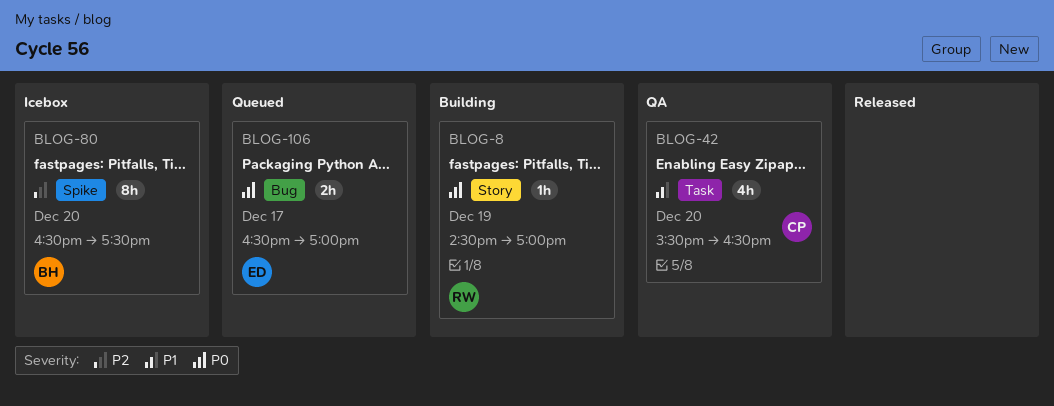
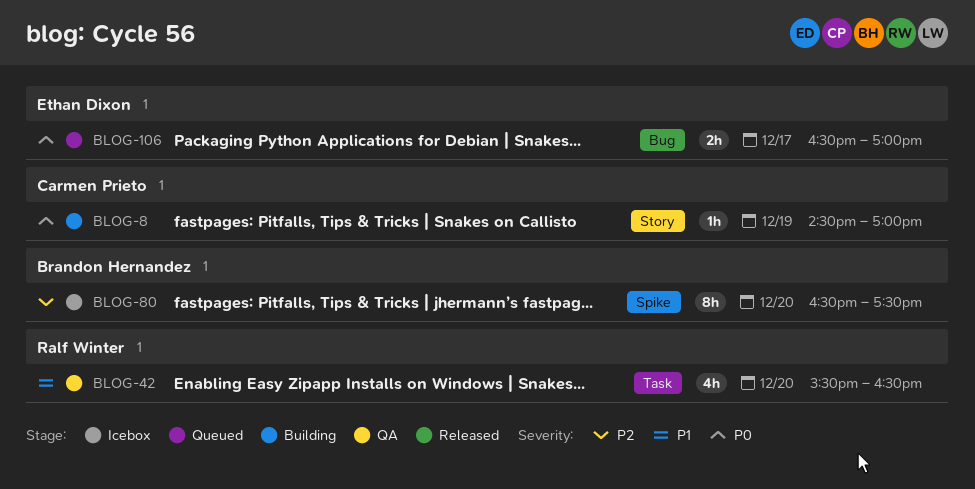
BLOG-8, owner: Ralf Winter -> Carmen Prieto
BLOG-42, owner: Carmen Prieto -> Ralf Winter

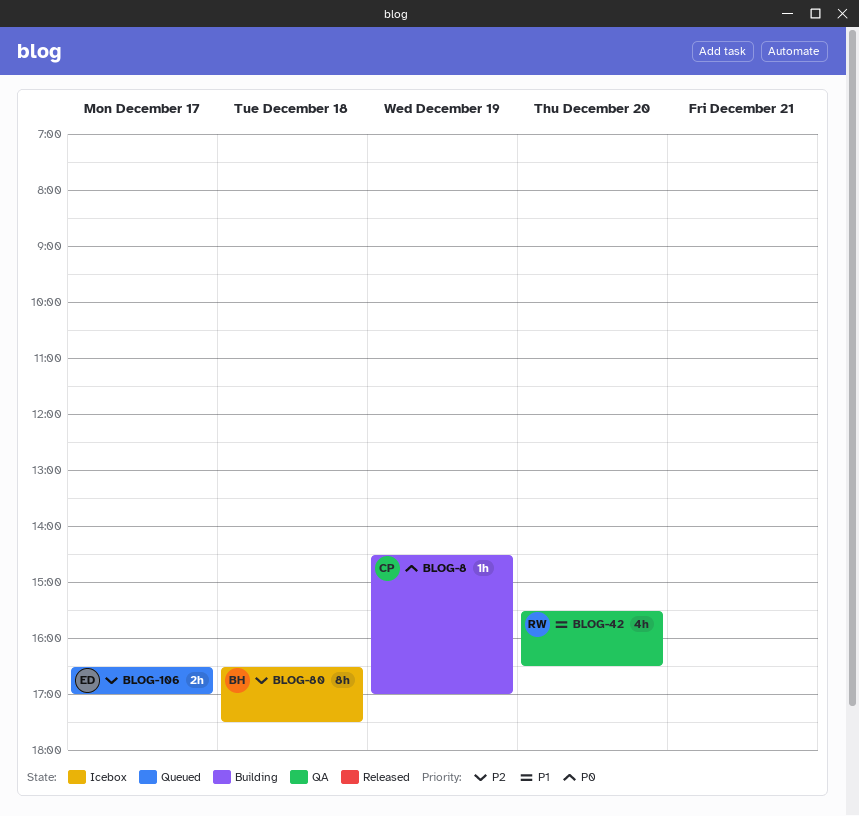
BLOG-80, day: Dec 20 -> Dec 18
BLOG-106, priority: P0 -> P2

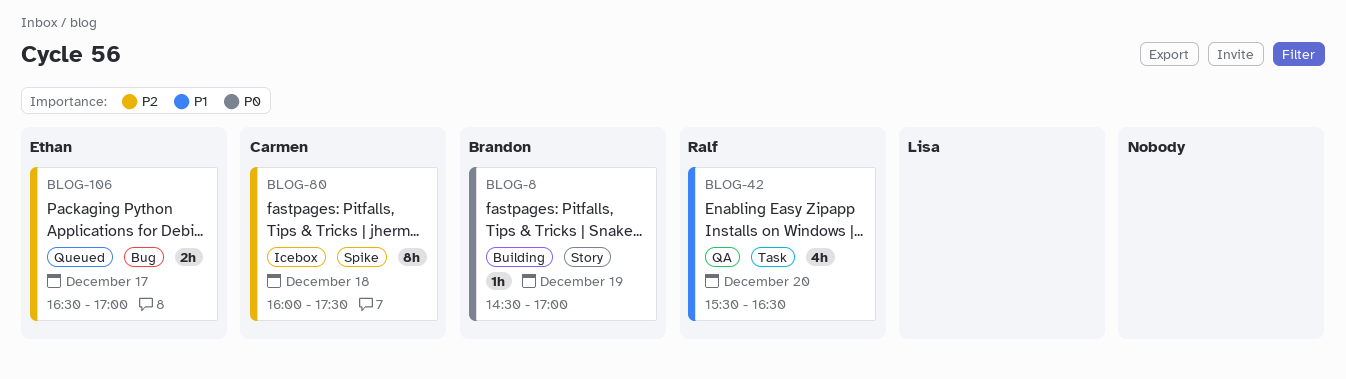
BLOG-8, owner: Carmen -> Brandon
BLOG-80, owner: Brandon -> Carmen
BLOG-80, begins: 16:30 -> 16:00

